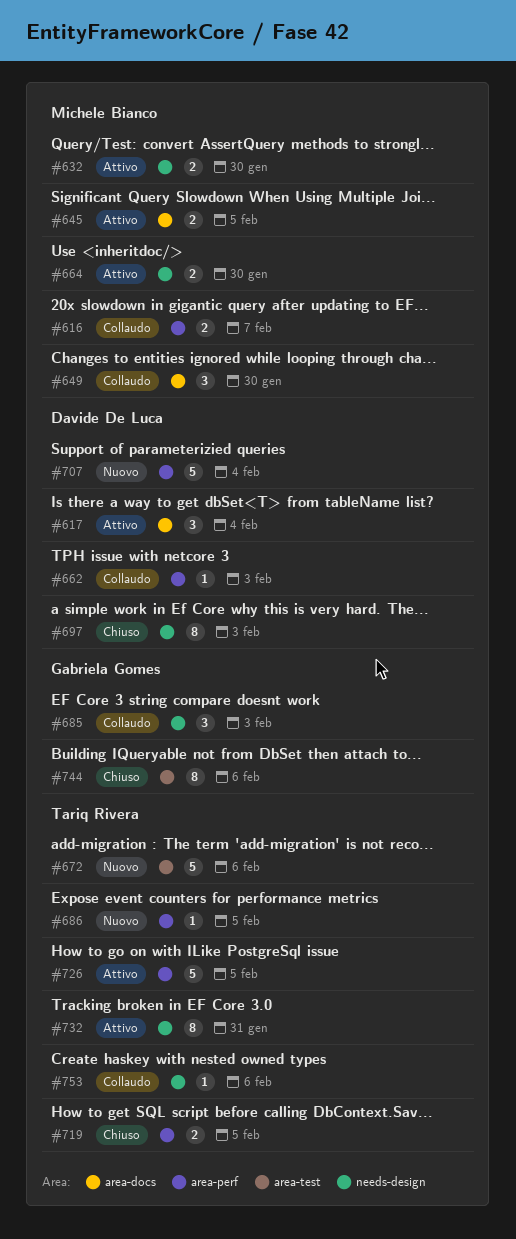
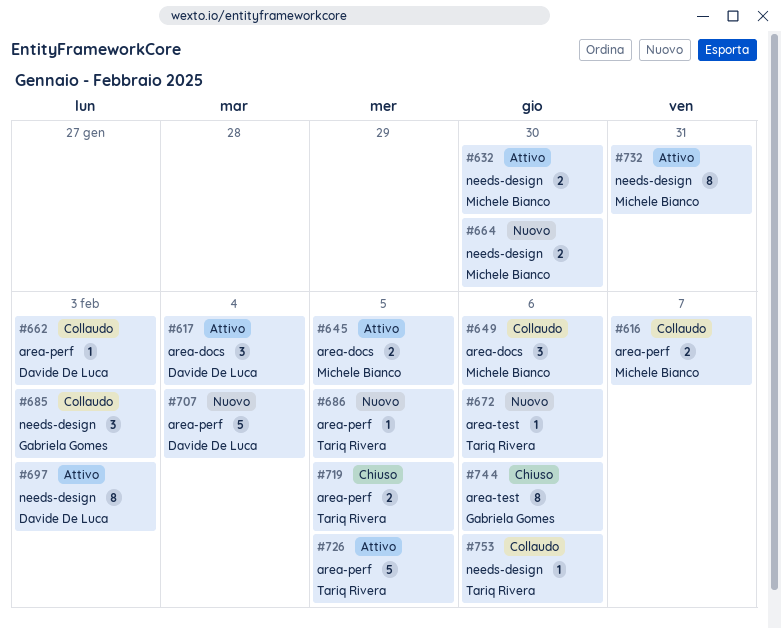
#649, due: Jan 30 -> Feb 6
#664, status: Attivo -> Nuovo
#672, estimate: 5 -> 1
#697, status: Chiuso -> Attivo
#732, owner: Tariq Rivera -> Michele Bianco

